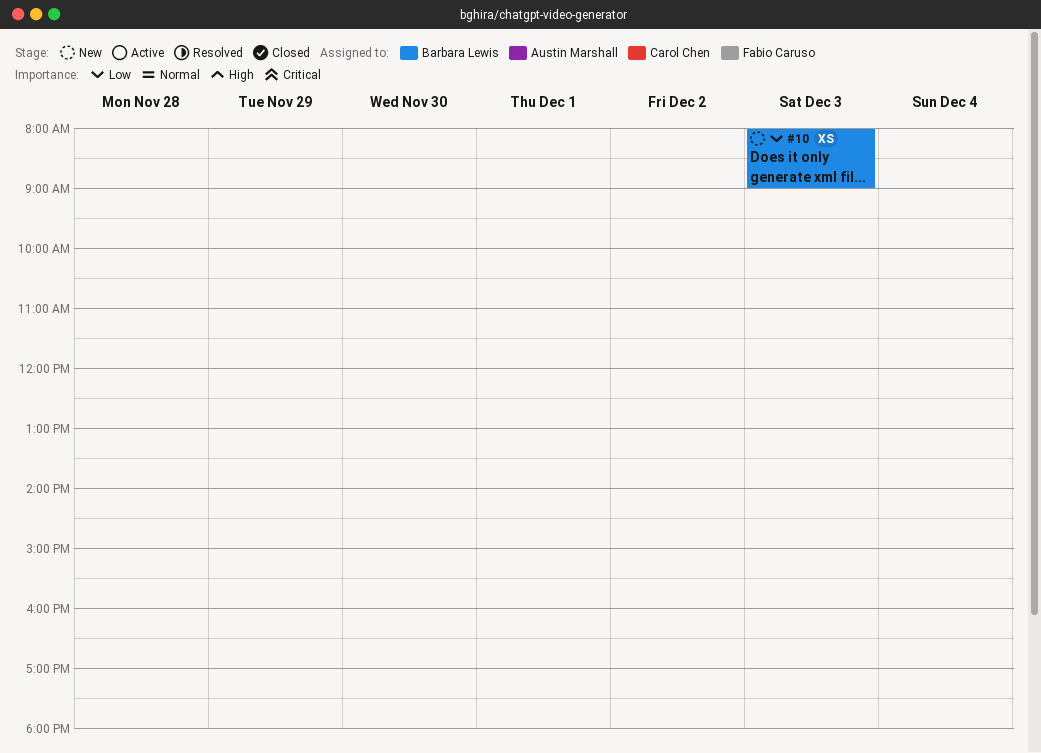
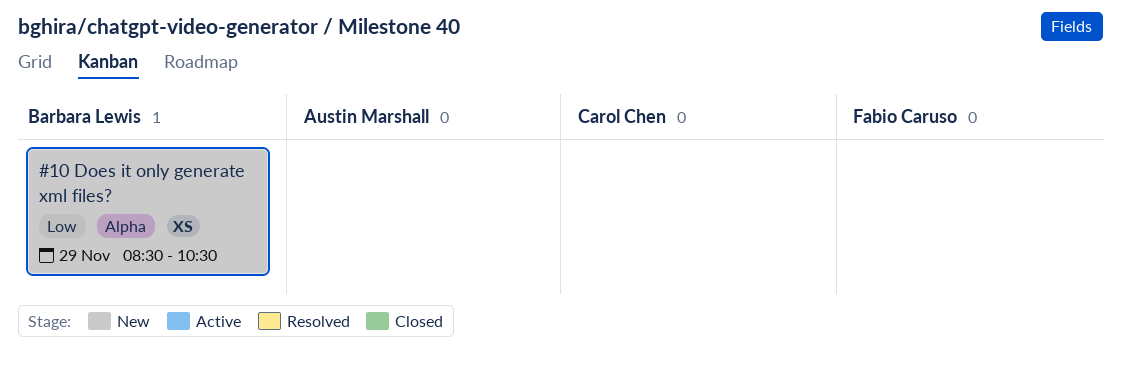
#10, day: Dec 3 -> Nov 29
#10, begins: 08:00 -> 08:30
#10, ends: 09:00 -> 10:30

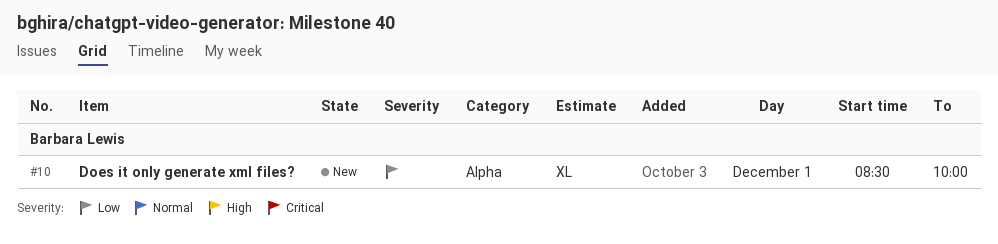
#10, estimate: XS -> XL
#10, day: Nov 29 -> Dec 1
#10, ends: 10:30 -> 10:00

